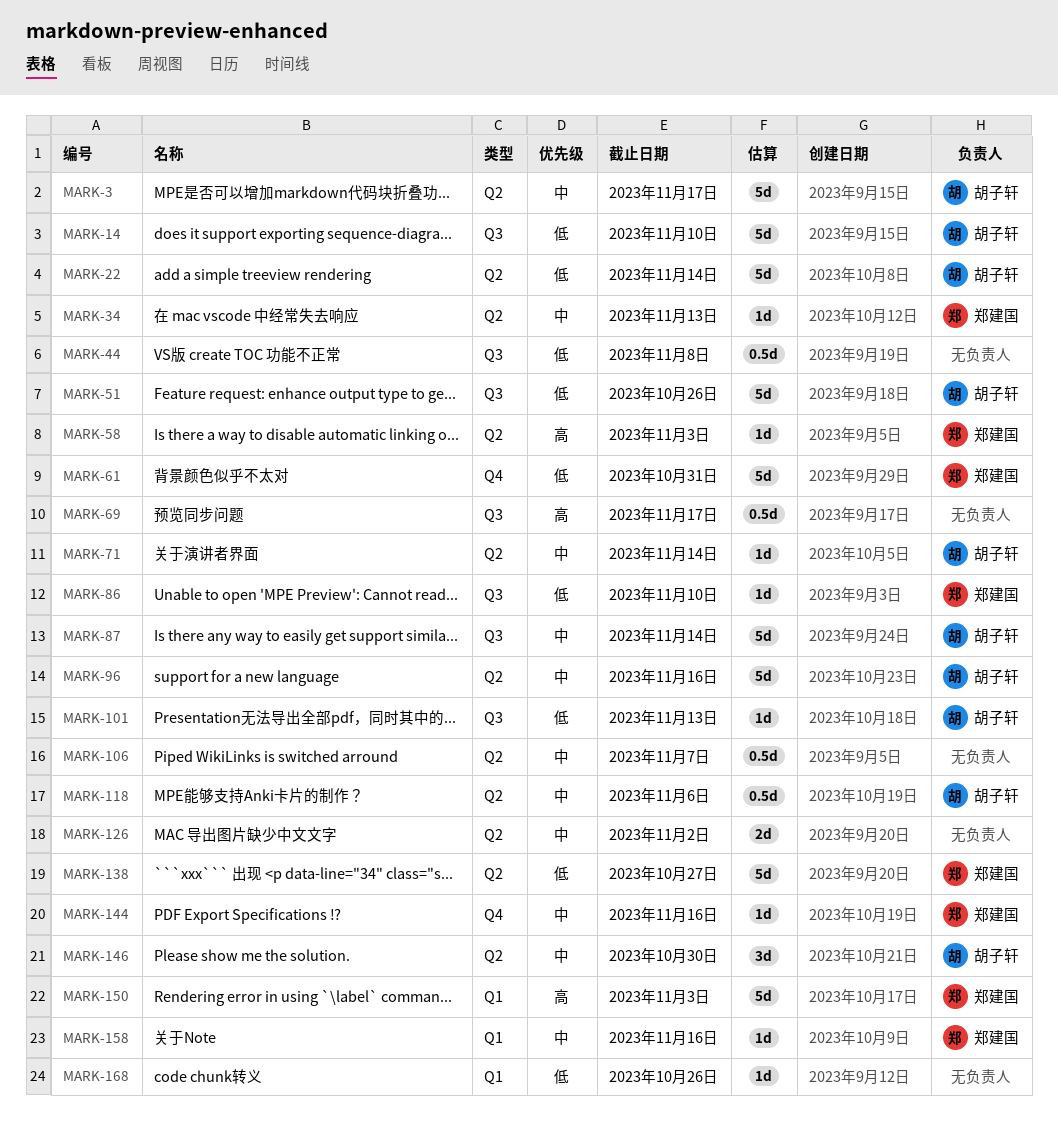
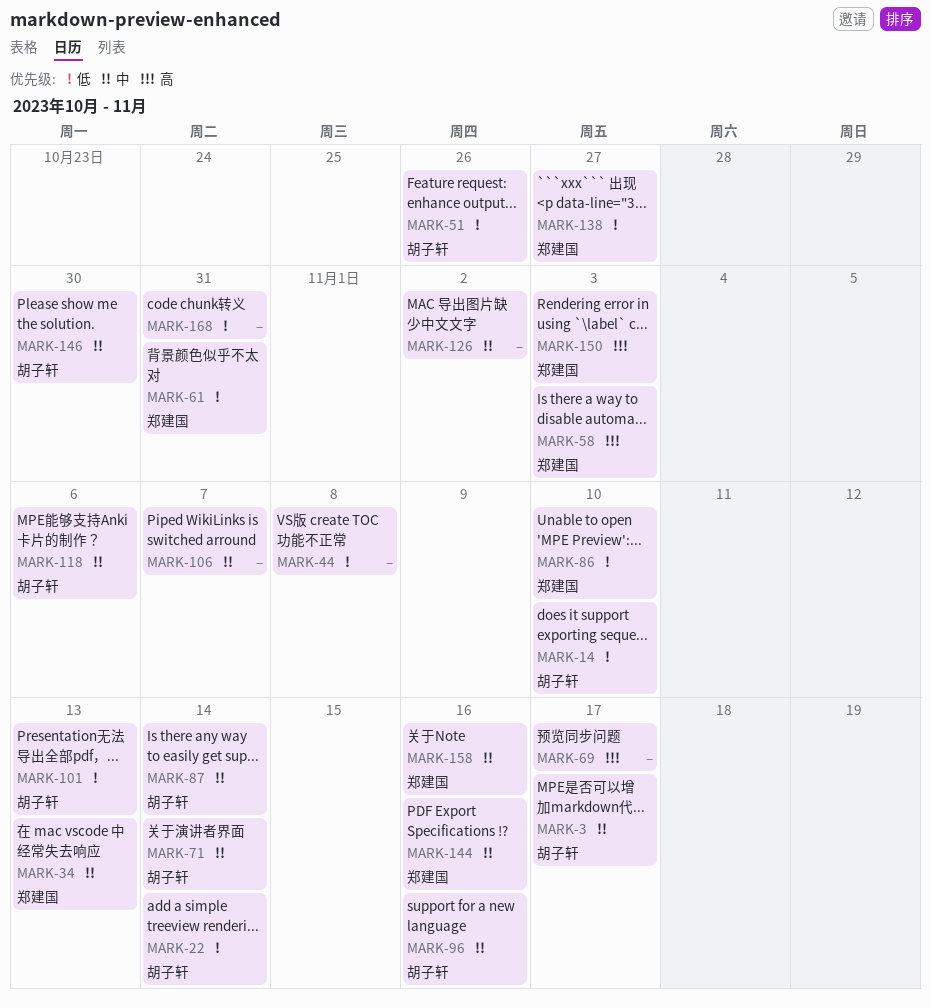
MARK-168, due: Oct 26 -> Oct 31

